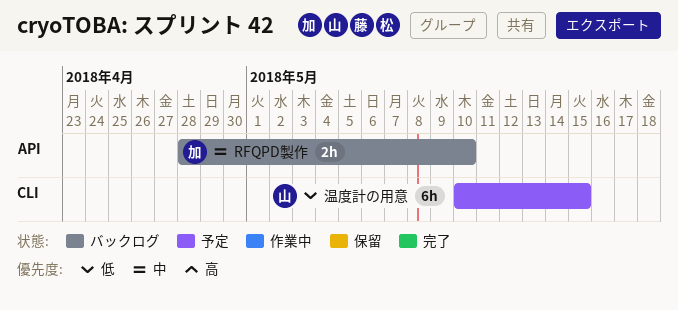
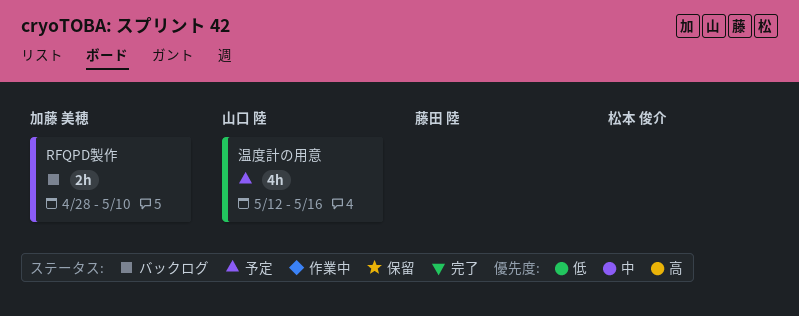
温度計の用意, estimate: 6h -> 4h
温度計の用意, start: May 10 -> May 12
温度計の用意, due: May 15 -> May 16

